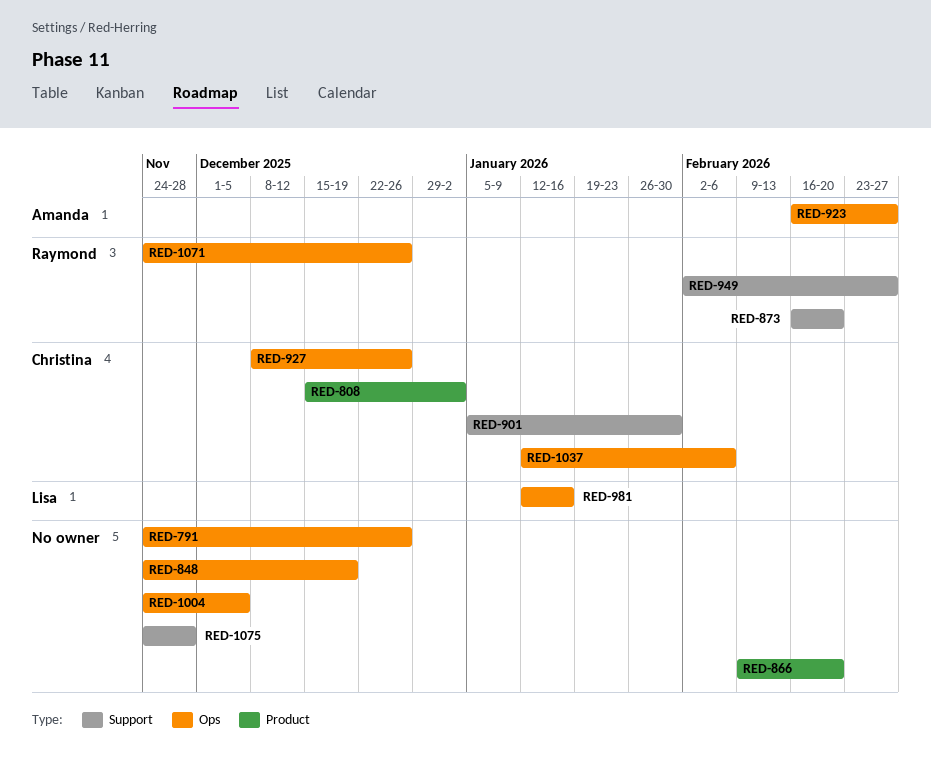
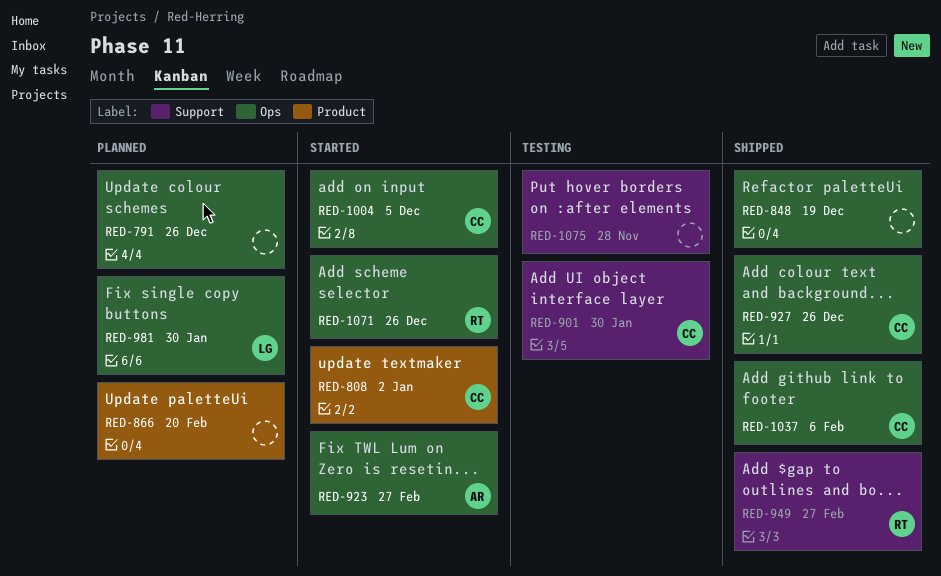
RED-873: present -> none
RED-981, due: Jan 16 -> Jan 30
RED-1004, owner: none -> Christina

